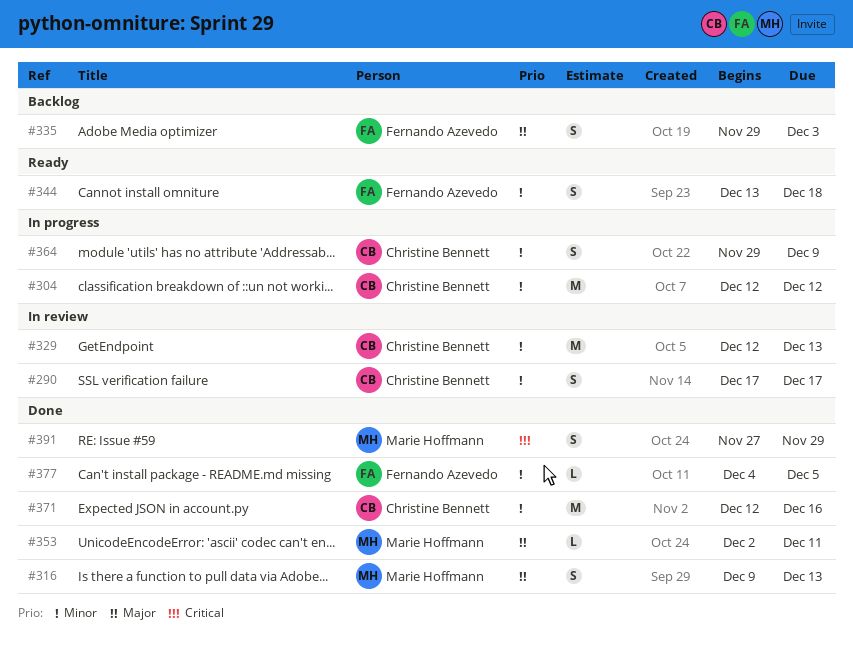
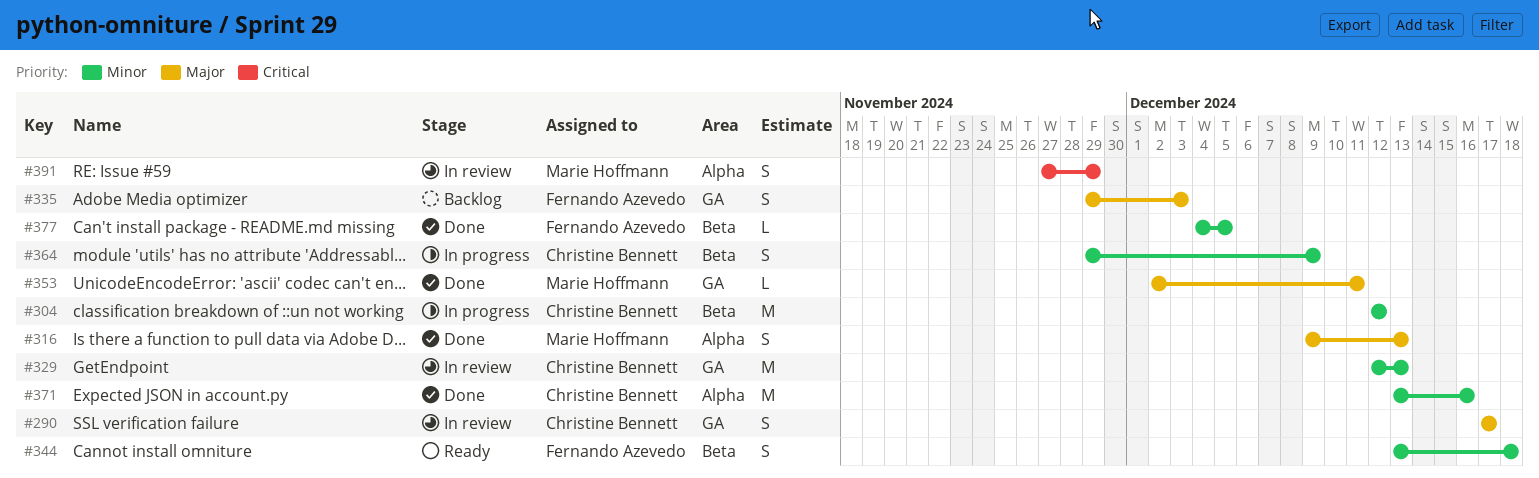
#290, priority: Minor -> Major
#371, start: Dec 12 -> Dec 13
#391, status: Done -> In review

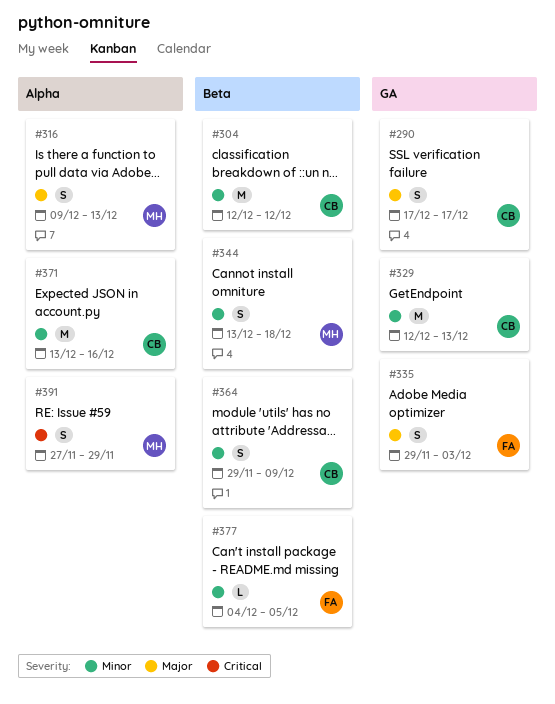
#344, owner: Fernando Azevedo -> Marie Hoffmann
#353: present -> none

